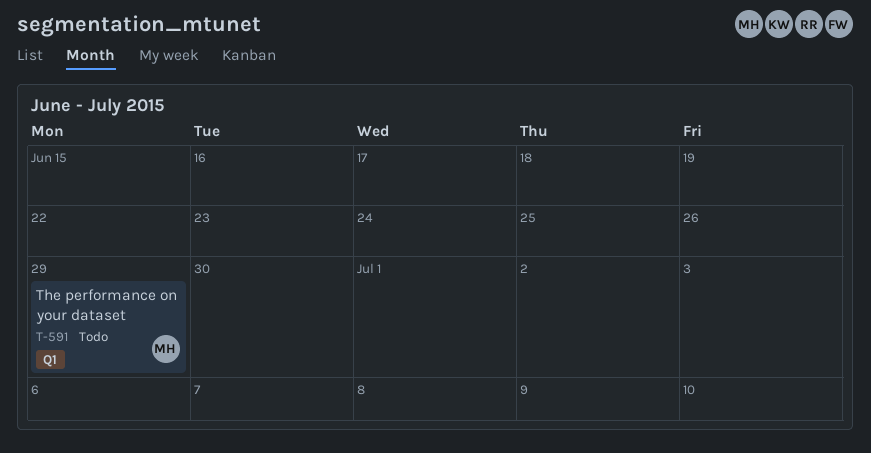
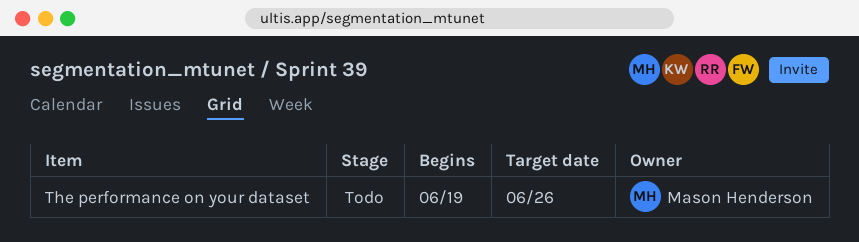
The performance on your dataset, due: Jun 29 -> Jun 26

